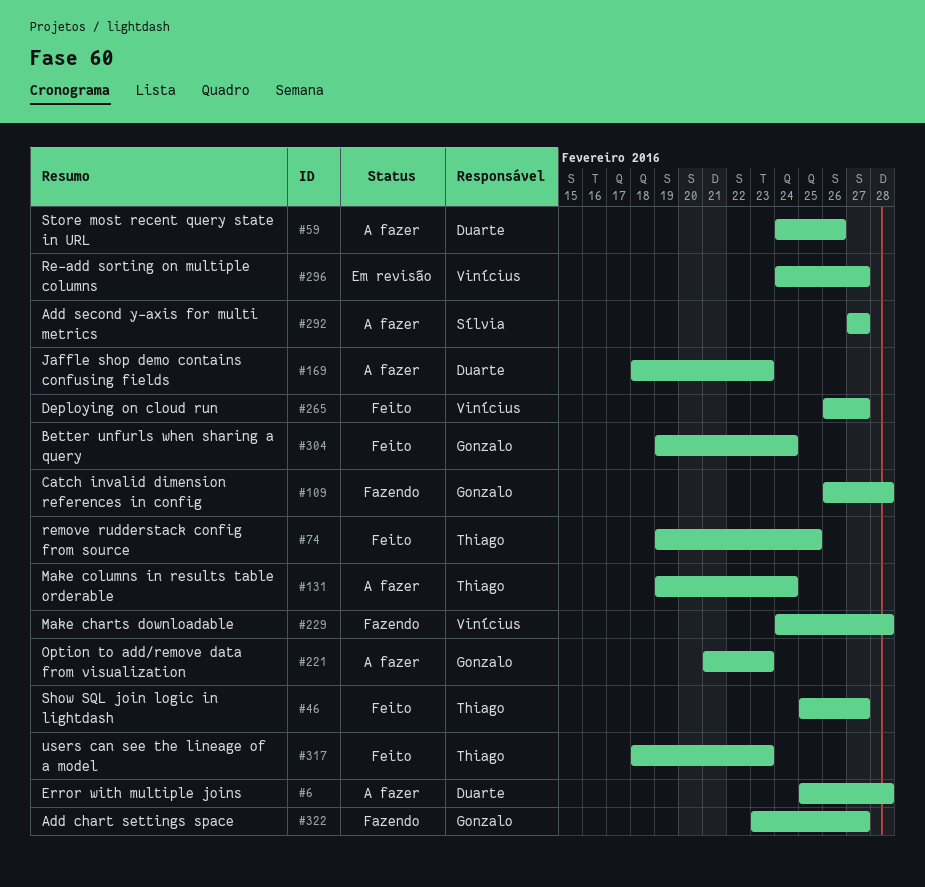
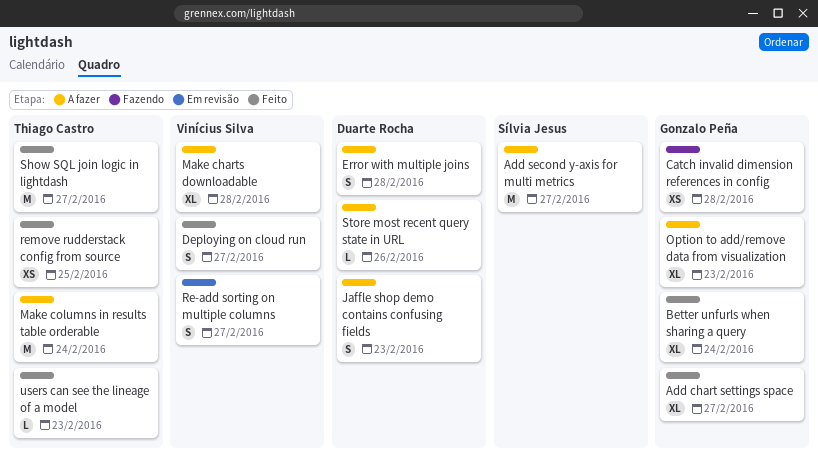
Add chart settings space, status: Fazendo -> Feito
Make charts downloadable, status: Fazendo -> A fazer

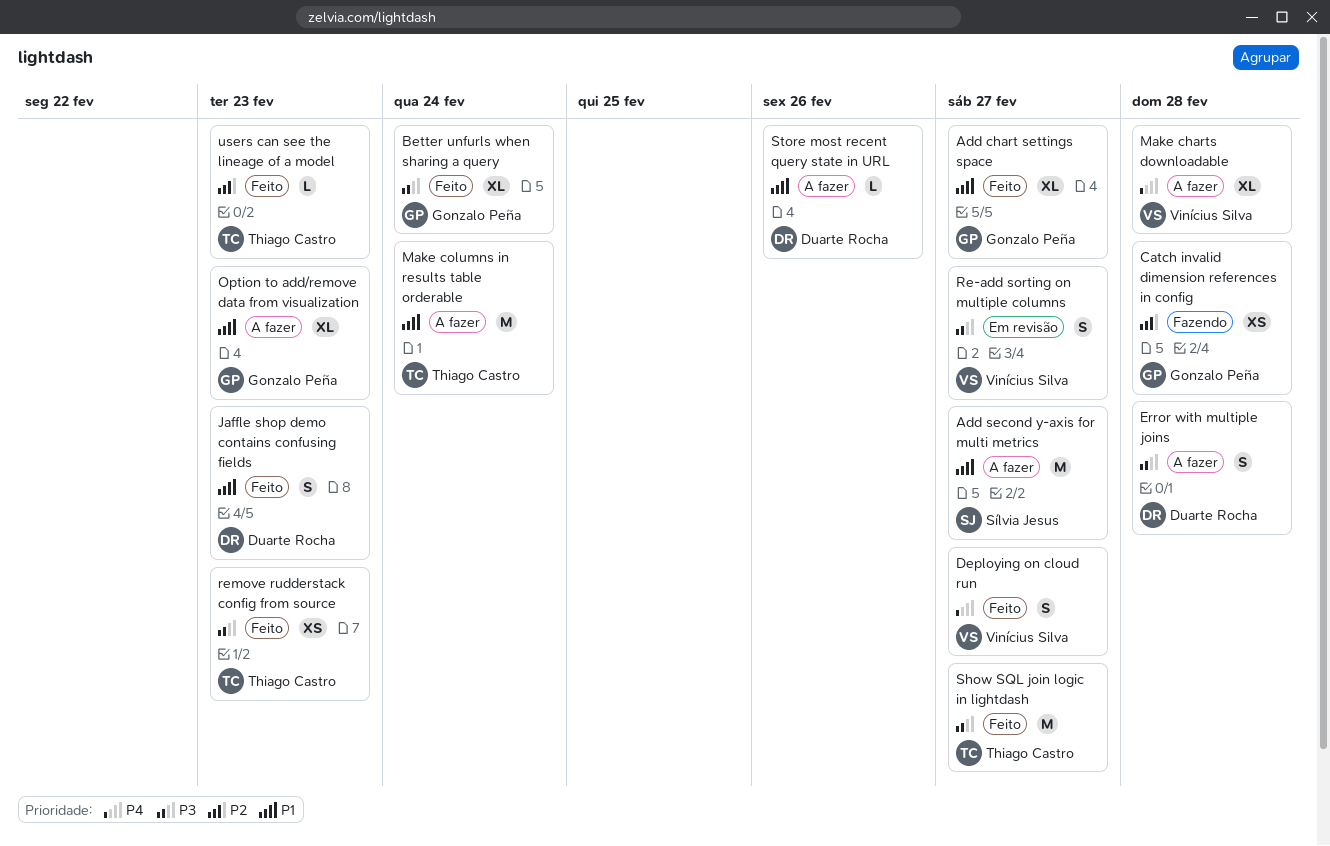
Jaffle shop demo contains confusing fields, status: A fazer -> Feito
remove rudderstack config from source, due: Feb 25 -> Feb 23

